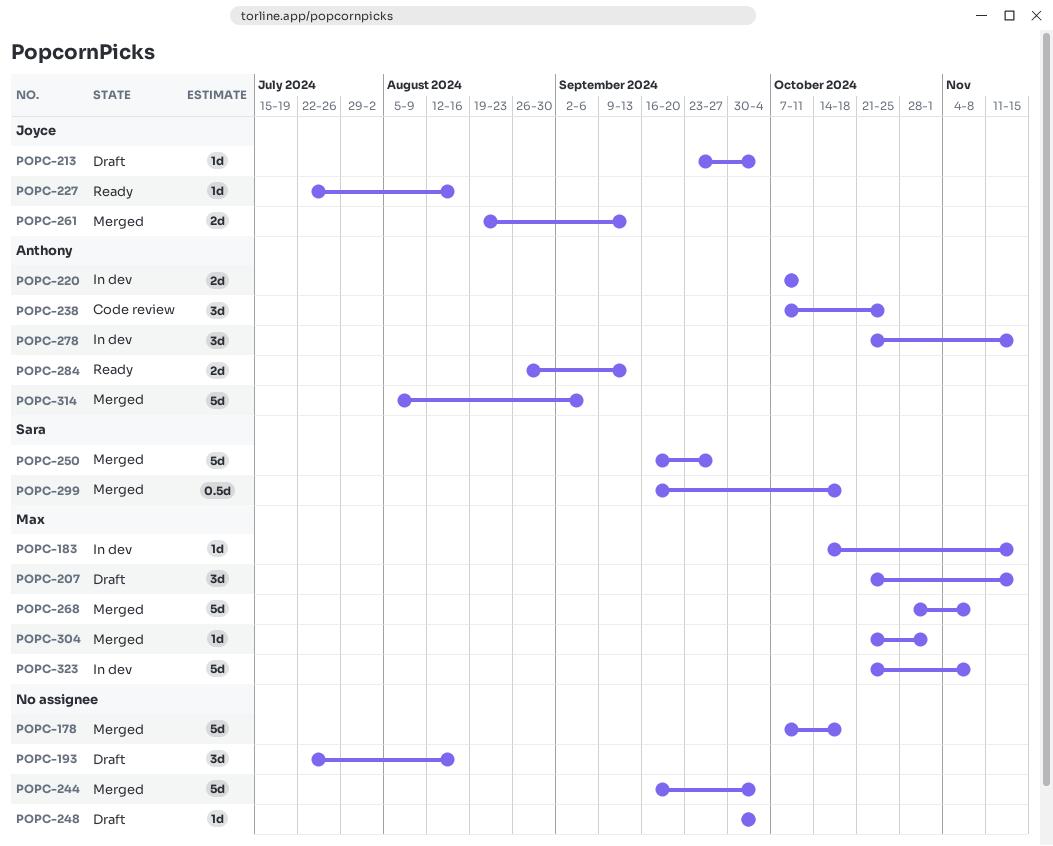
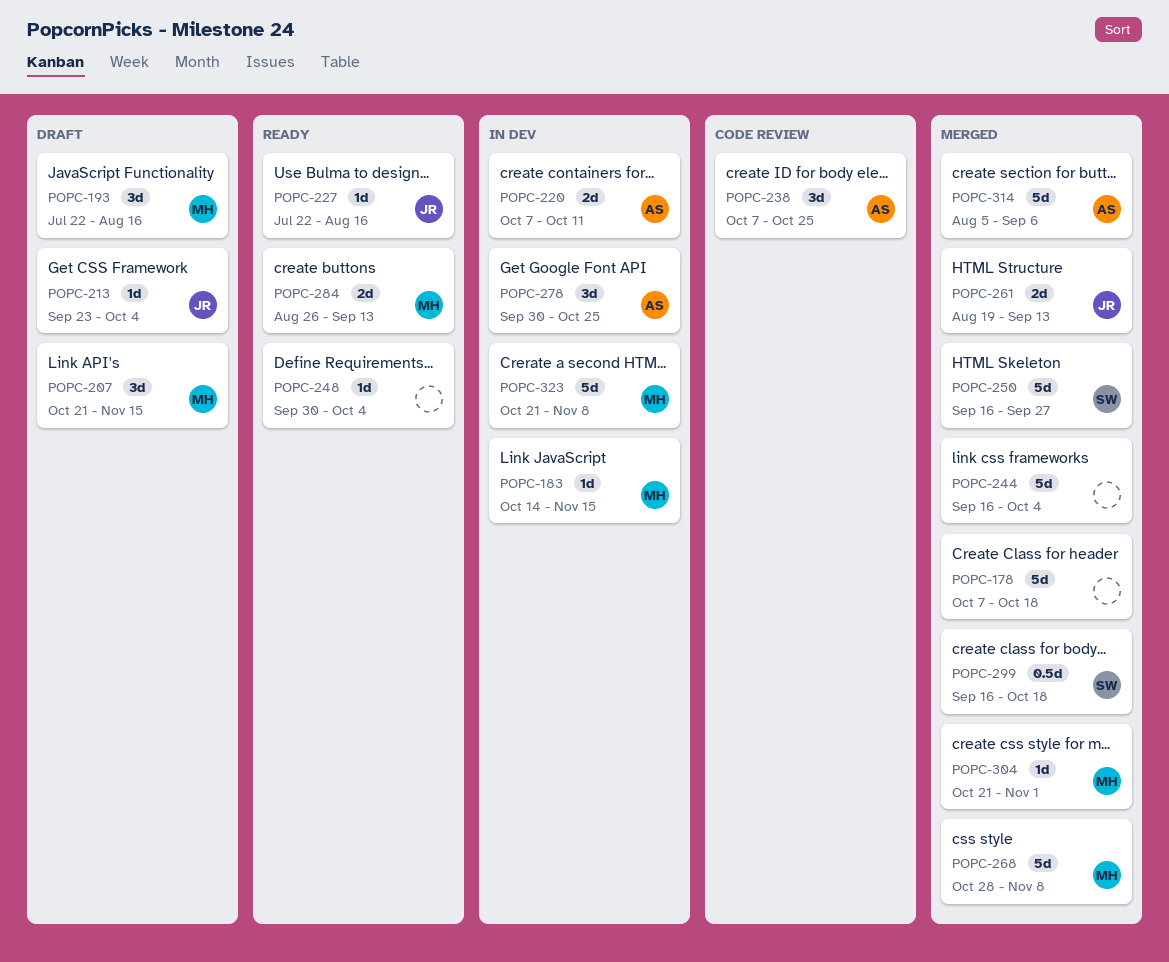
POPC-193, owner: none -> Max
POPC-248, status: Draft -> Ready
POPC-278, start: Oct 21 -> Sep 30
POPC-278, due: Nov 15 -> Oct 25
POPC-284, owner: Anthony -> Max

